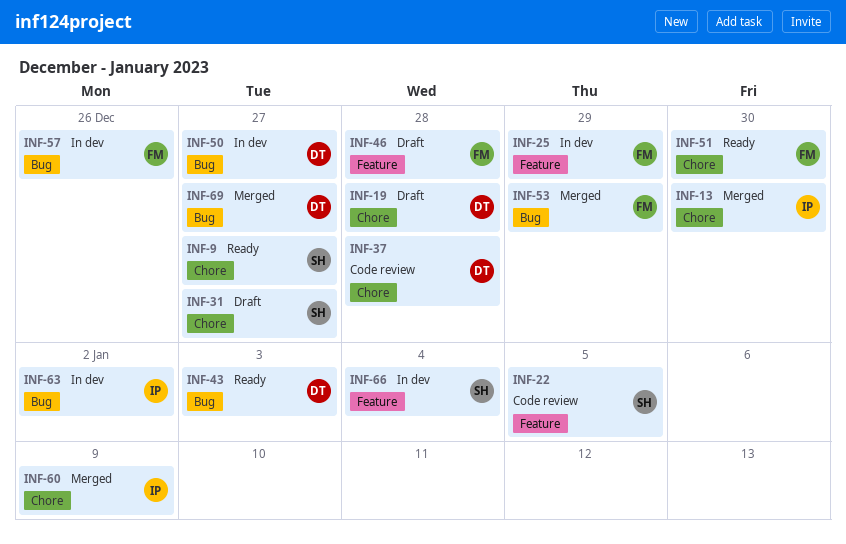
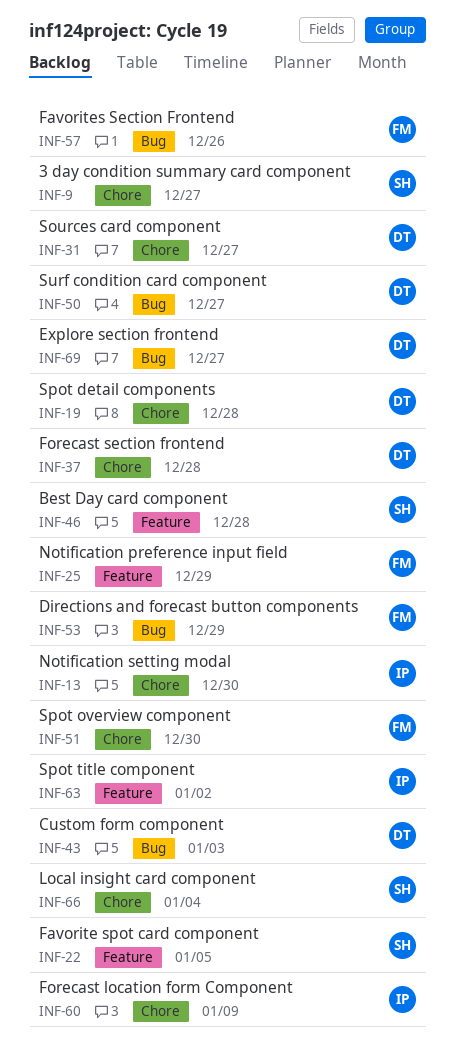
INF-31, owner: SH -> DT
INF-46, owner: FM -> SH
INF-63, label: Bug -> Feature
INF-66, label: Feature -> Chore

